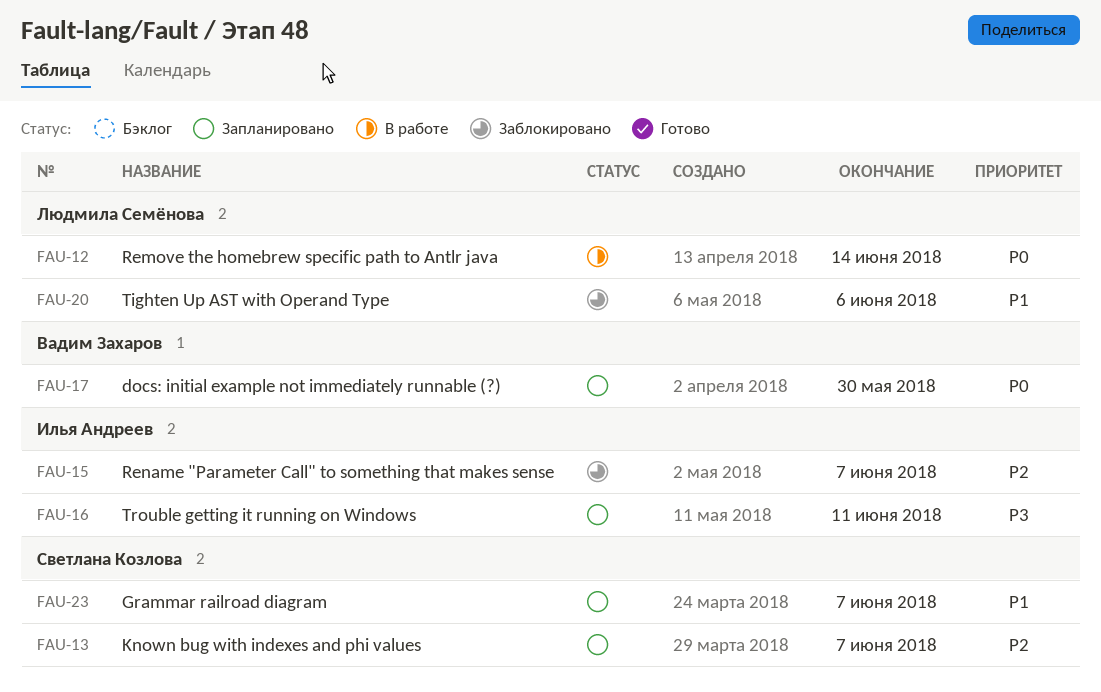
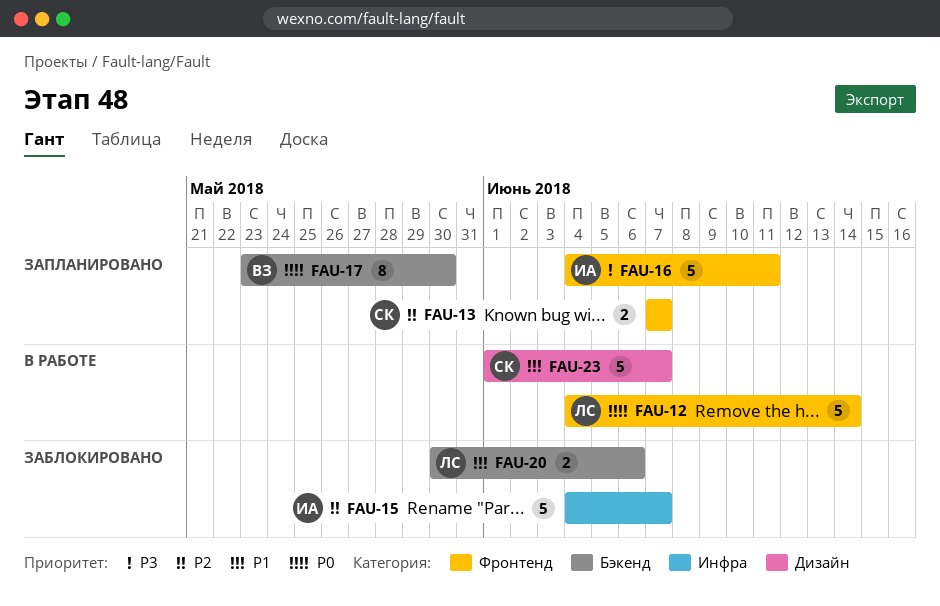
FAU-23, status: Запланировано -> В работе

